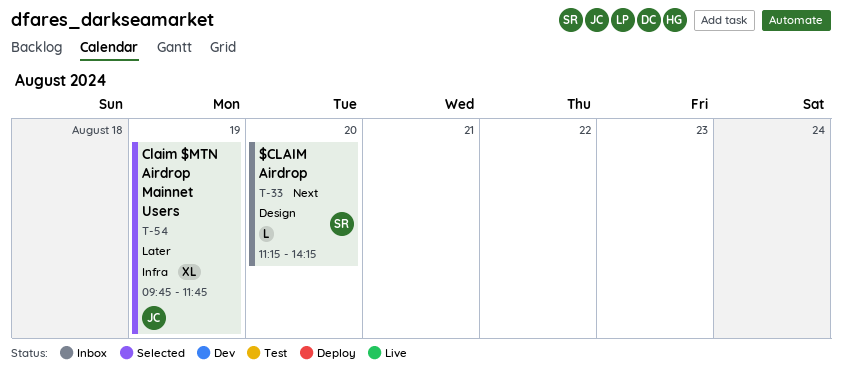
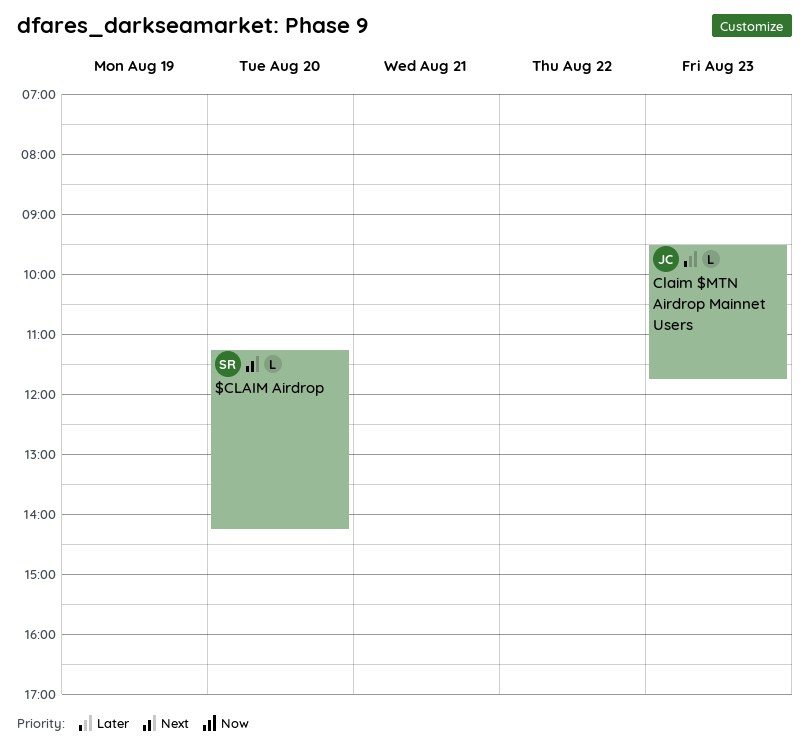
Claim $MTN Airdrop Mainnet Users, estimate: XL -> L
Claim $MTN Airdrop Mainnet Users, day: Aug 19 -> Aug 23
Claim $MTN Airdrop Mainnet Users, begins: 09:45 -> 09:30

